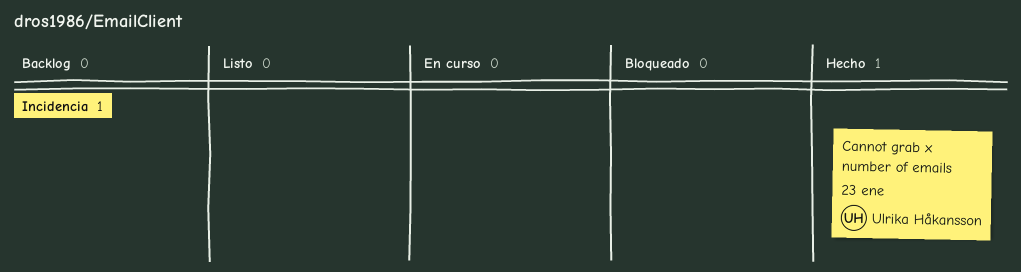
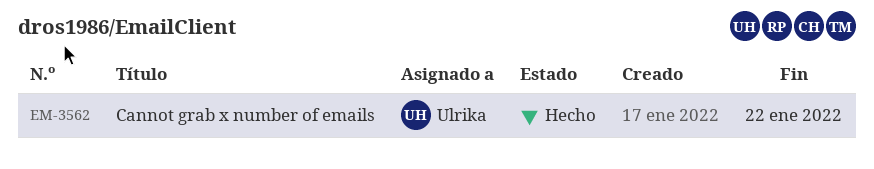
Cannot grab x number of emails, due: Jan 23 -> Jan 22

